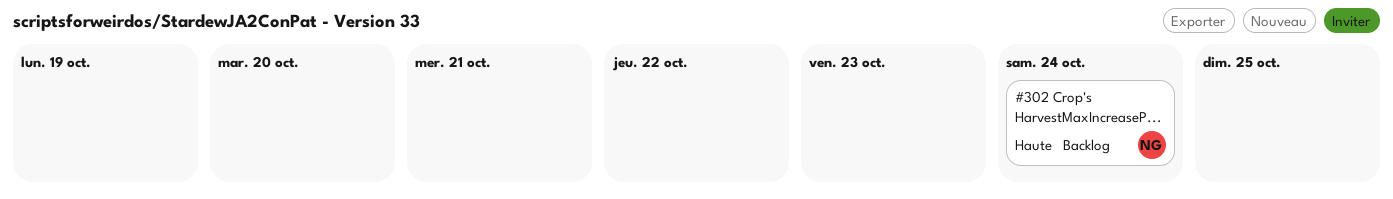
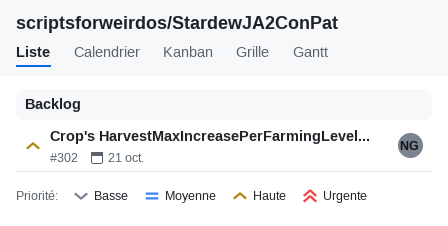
#302, due: Oct 24 -> Oct 21

